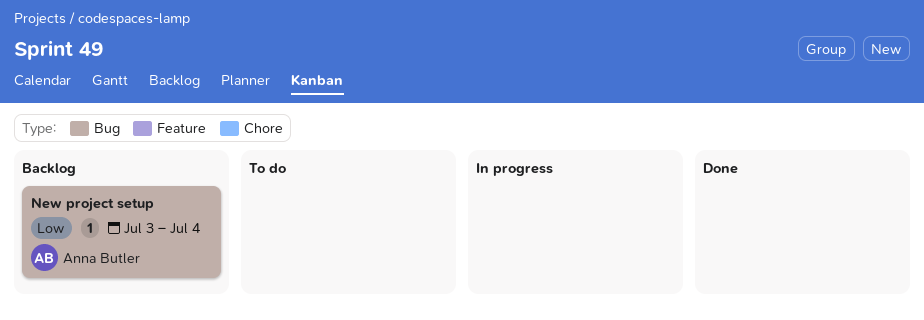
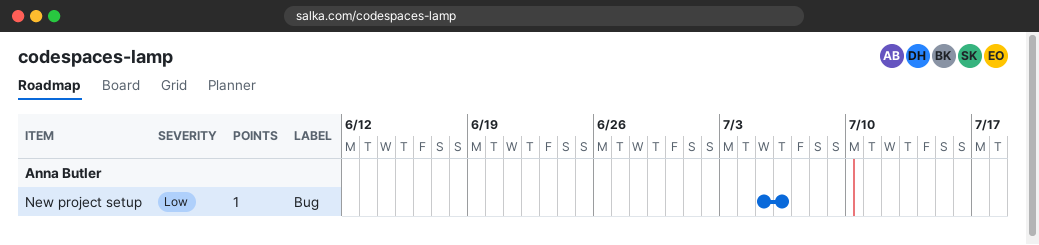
New project setup, start: Jul 3 -> Jul 5
New project setup, due: Jul 4 -> Jul 6

